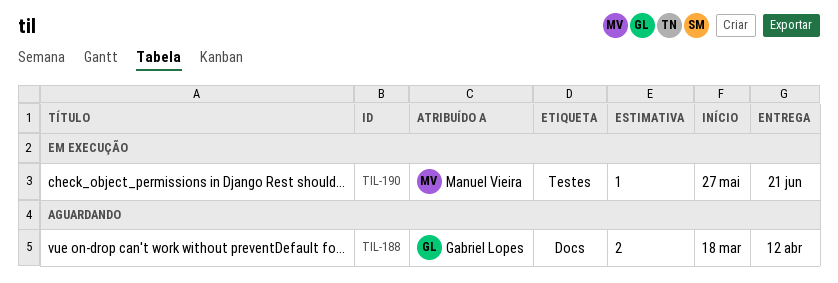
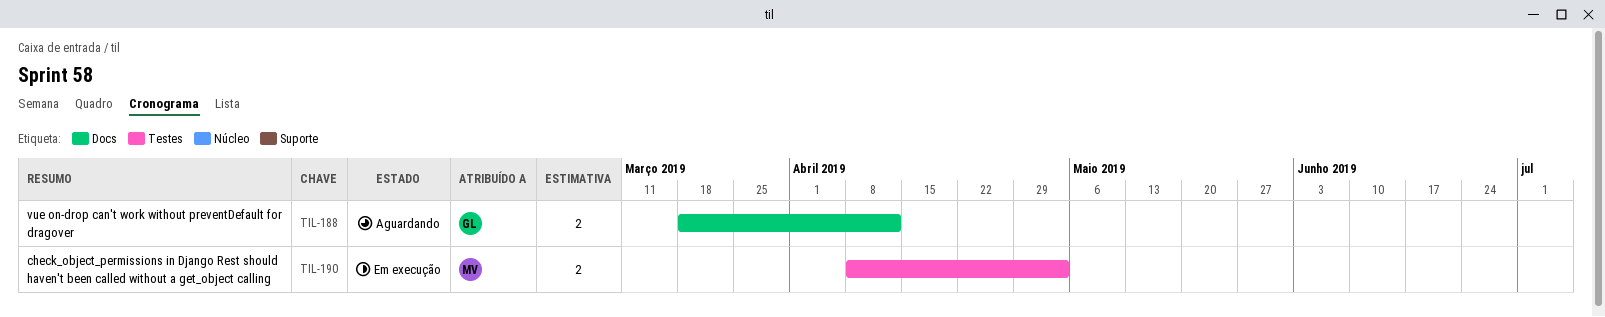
TIL-190, estimate: 1 -> 2
TIL-190, start: May 27 -> Apr 8
TIL-190, due: Jun 21 -> May 3

